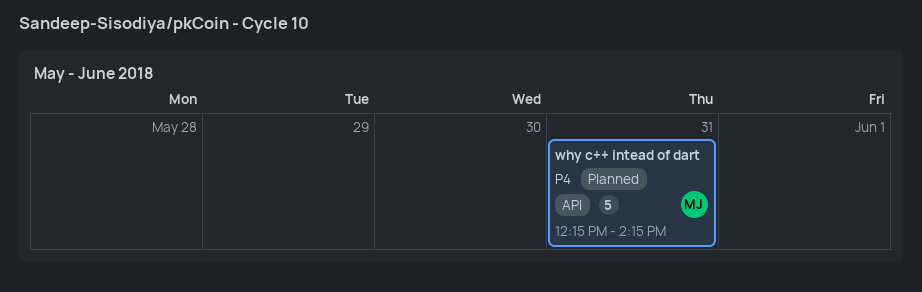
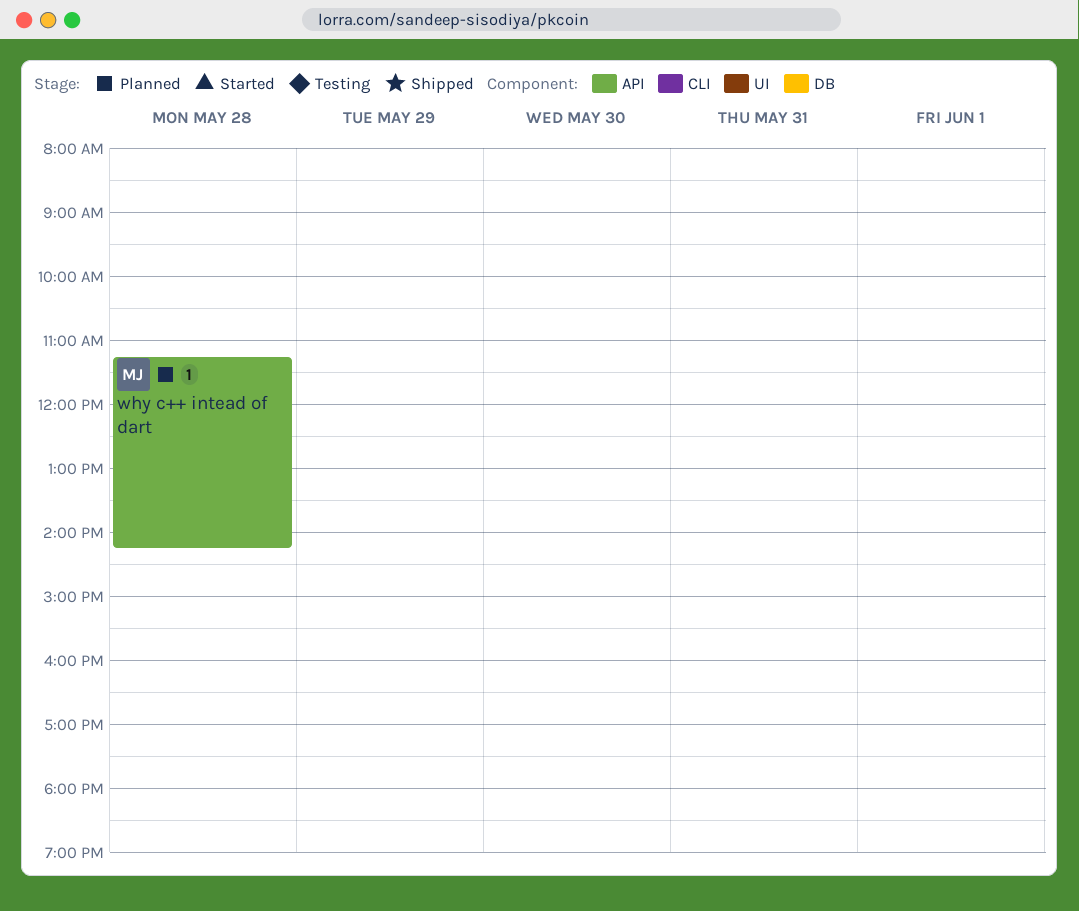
why c++ intead of dart, estimate: 5 -> 1
why c++ intead of dart, day: May 31 -> May 28
why c++ intead of dart, begins: 12:15 -> 11:15

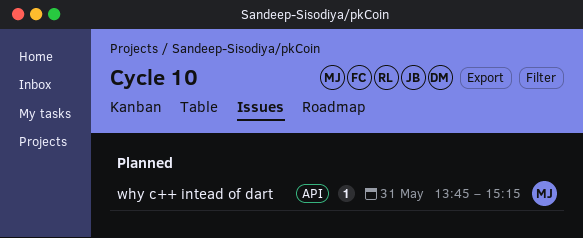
why c++ intead of dart, day: May 28 -> May 31
why c++ intead of dart, begins: 11:15 -> 13:45
why c++ intead of dart, ends: 14:15 -> 15:15

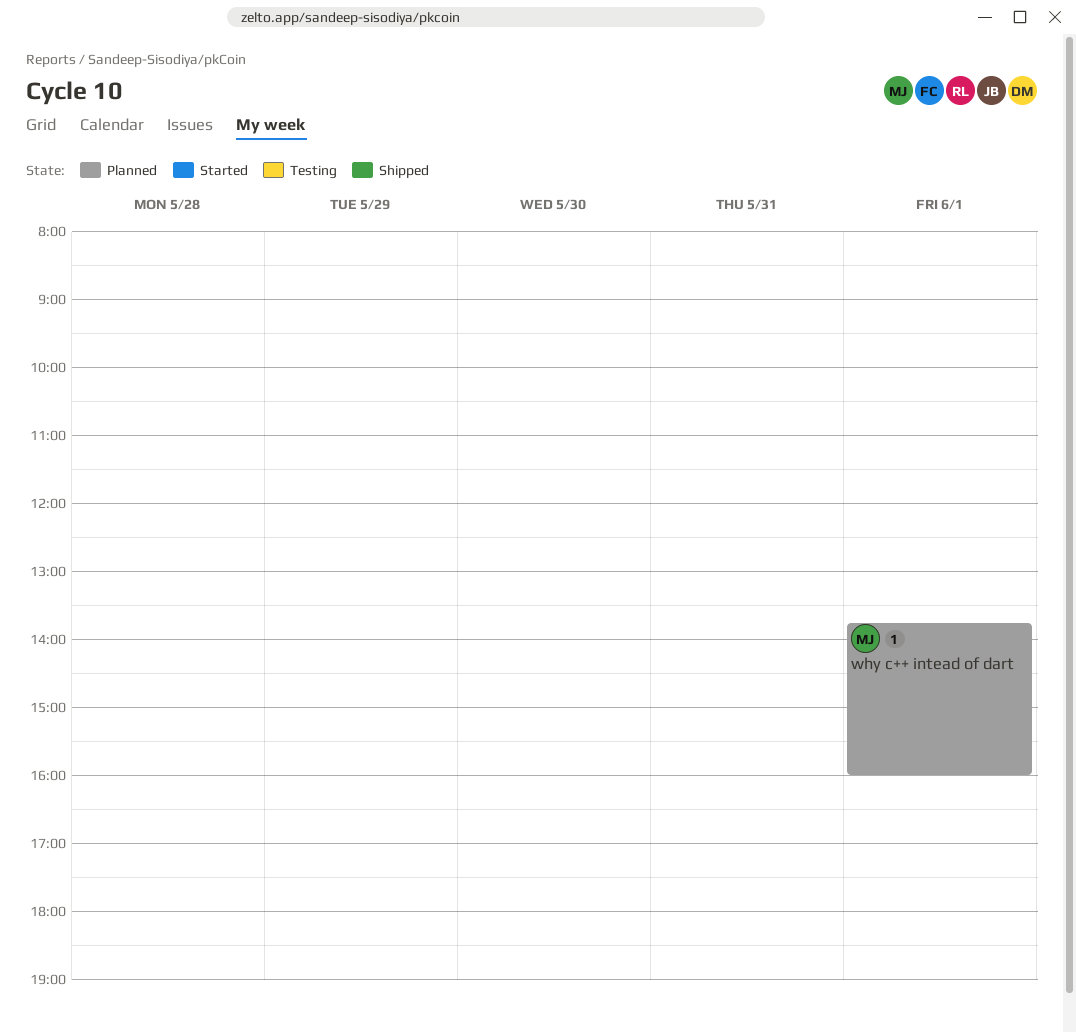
why c++ intead of dart, day: May 31 -> Jun 1
why c++ intead of dart, ends: 15:15 -> 16:00

